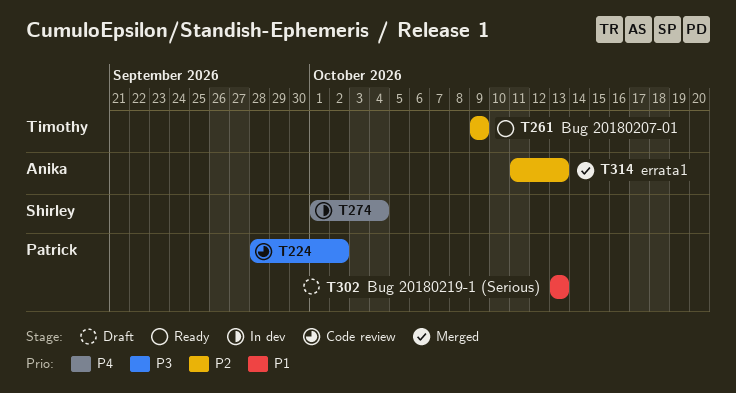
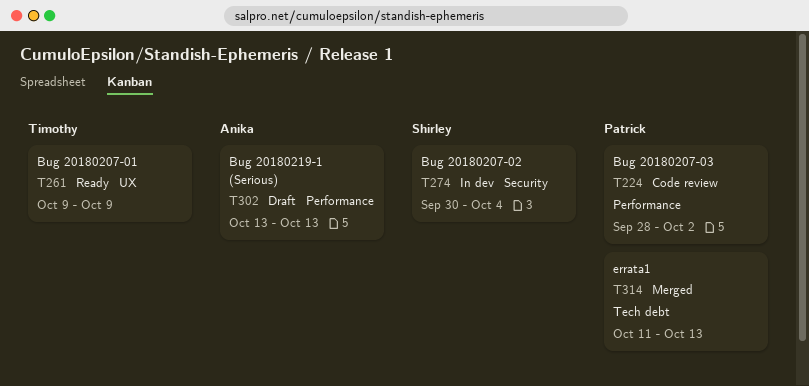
T274, start: Oct 1 -> Sep 30
T302, owner: Patrick -> Anika
T314, owner: Anika -> Patrick

